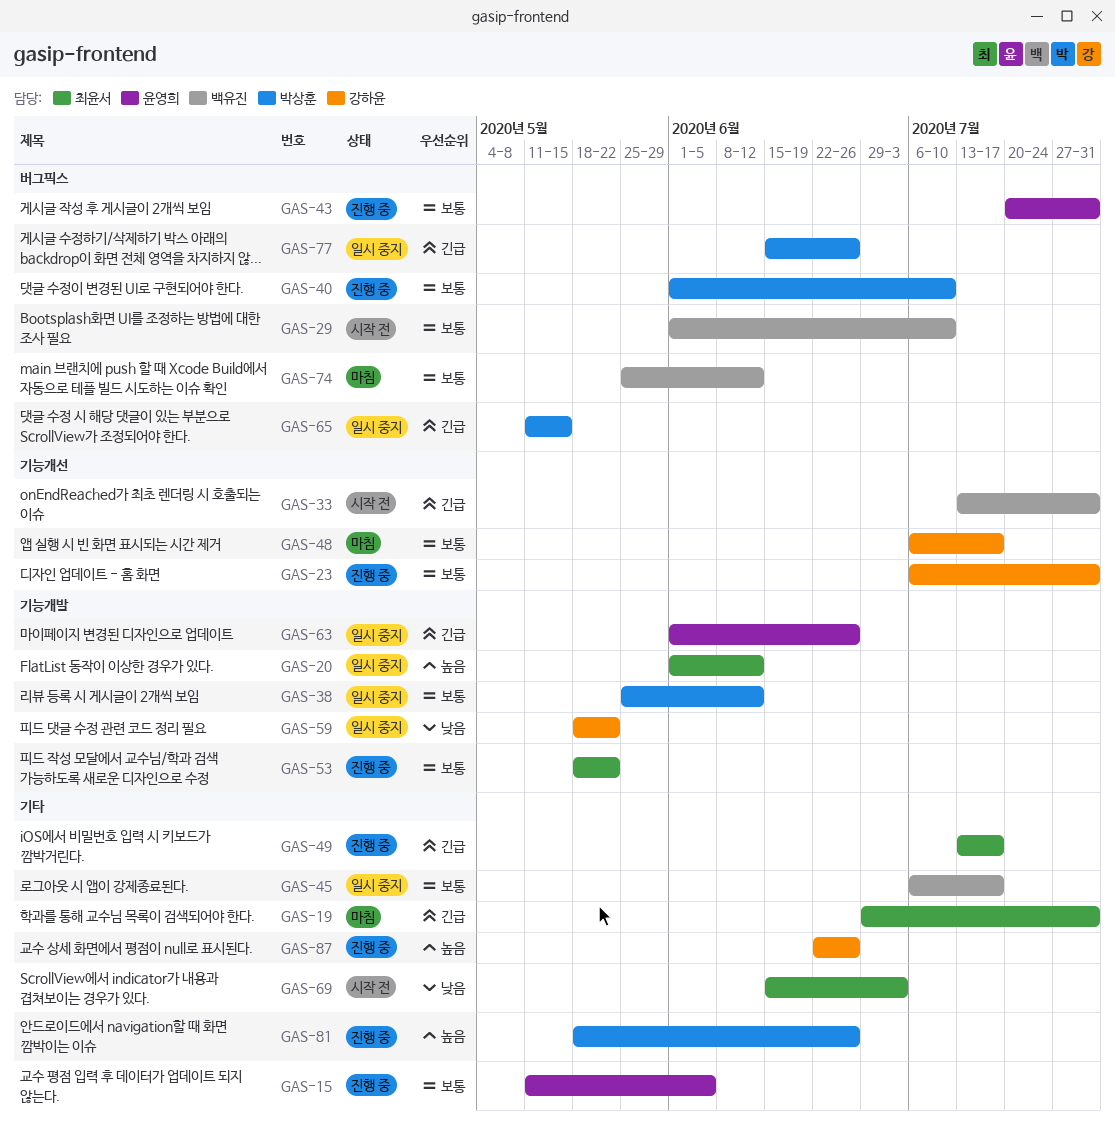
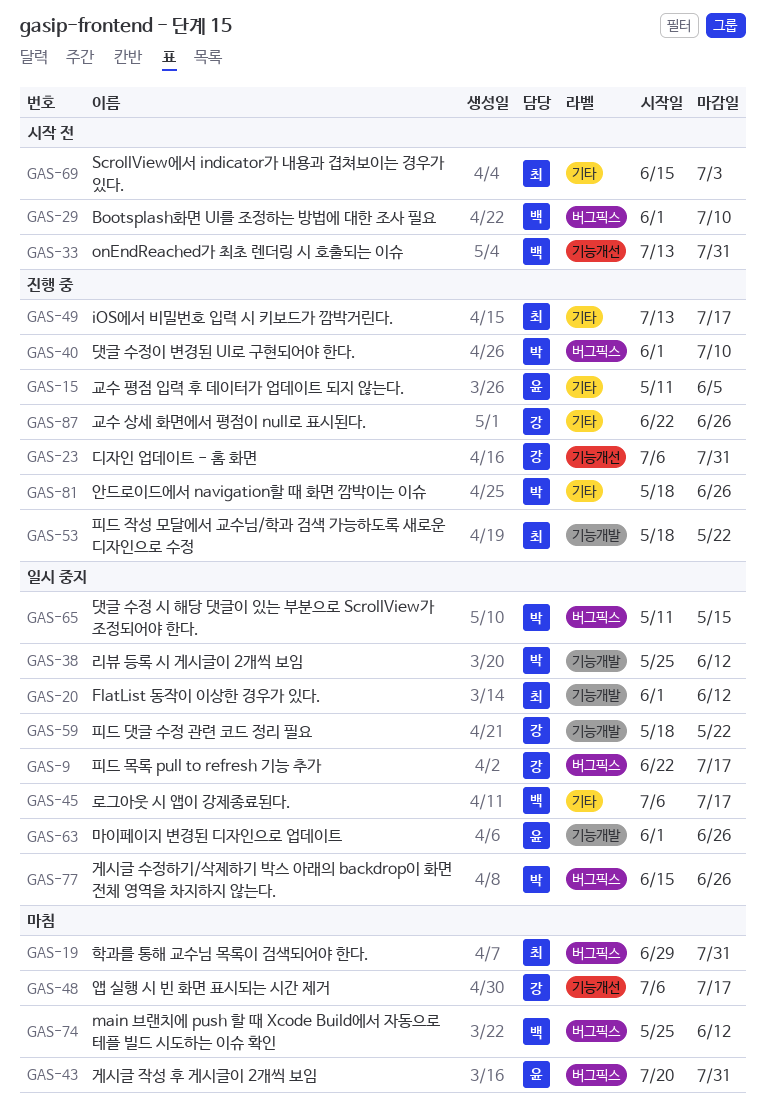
GAS-9: none -> present
GAS-19, label: 기타 -> 버그픽스
GAS-43, status: 진행 중 -> 마침

